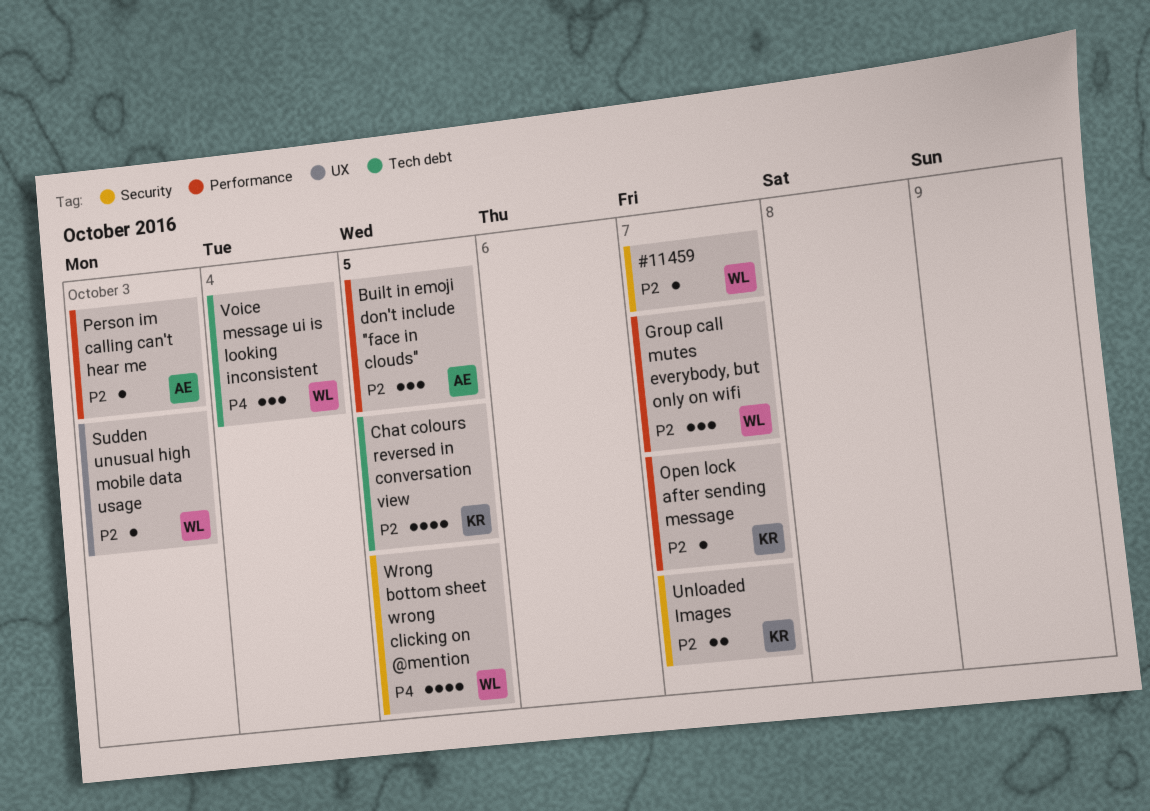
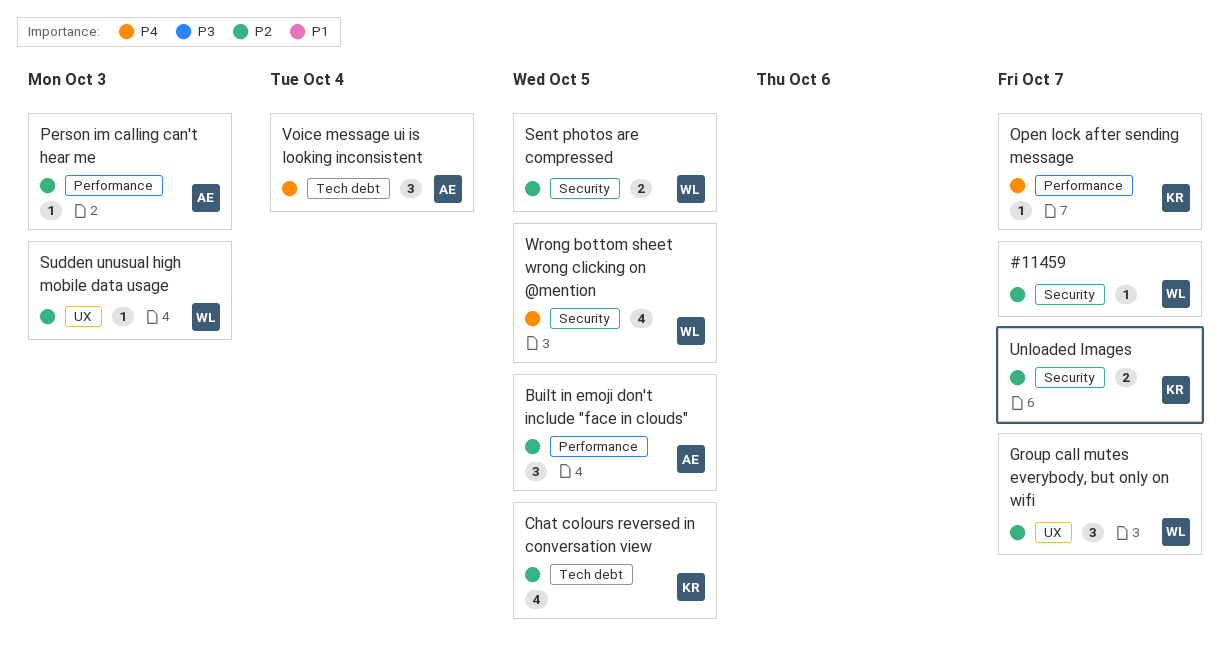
Group call mutes everybody, but only on wifi, label: Performance -> UX
Open lock after sending message, priority: P2 -> P4
Sent photos are compressed: none -> present
Voice message ui is looking inconsistent, owner: WL -> AE

